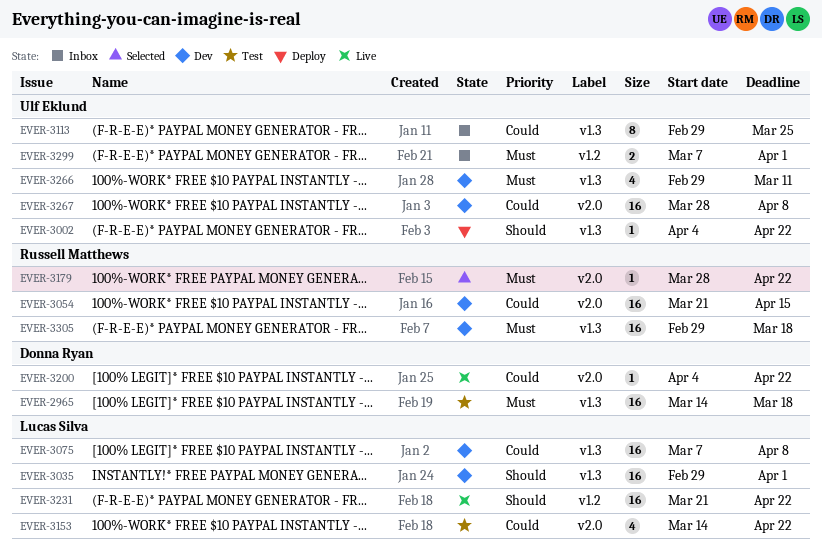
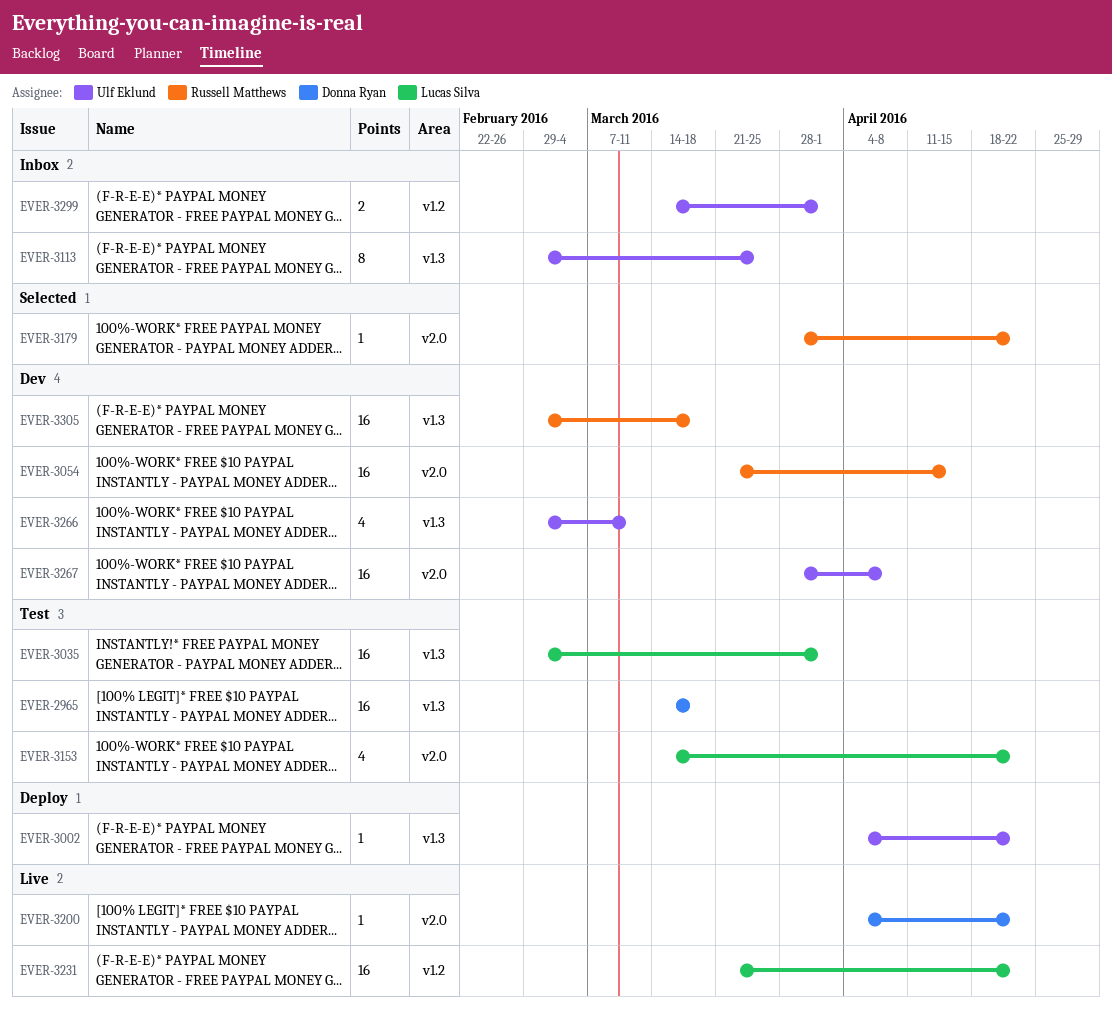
EVER-3035, status: Dev -> Test
EVER-3075: present -> none
EVER-3299, start: Mar 7 -> Mar 14

